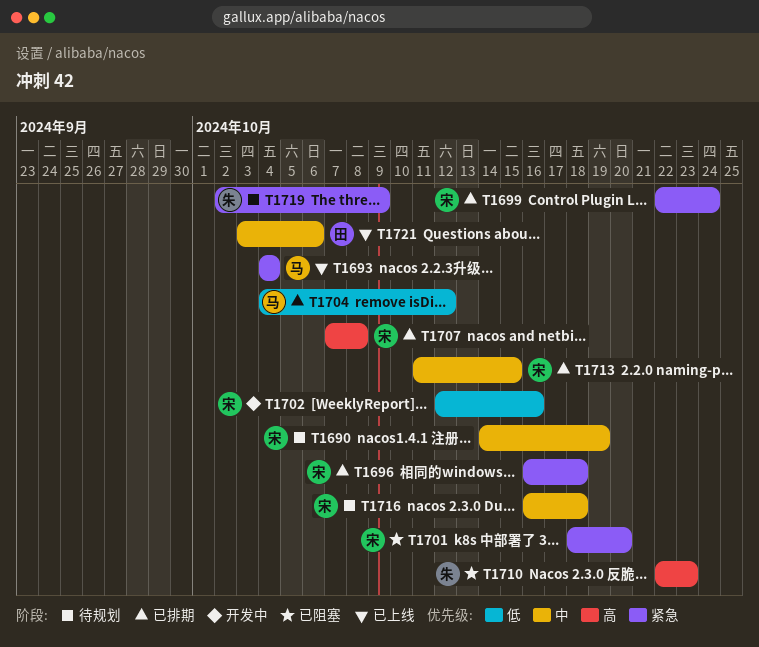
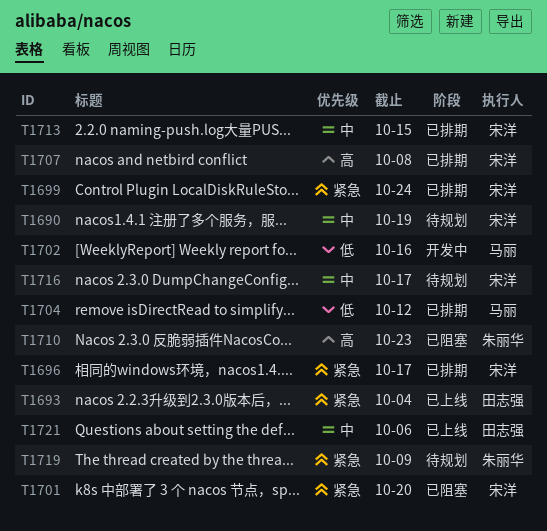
T1693, owner: 马丽 -> 田志强
T1696, due: Oct 18 -> Oct 17
T1702, owner: 宋洋 -> 马丽
T1716, due: Oct 18 -> Oct 17

